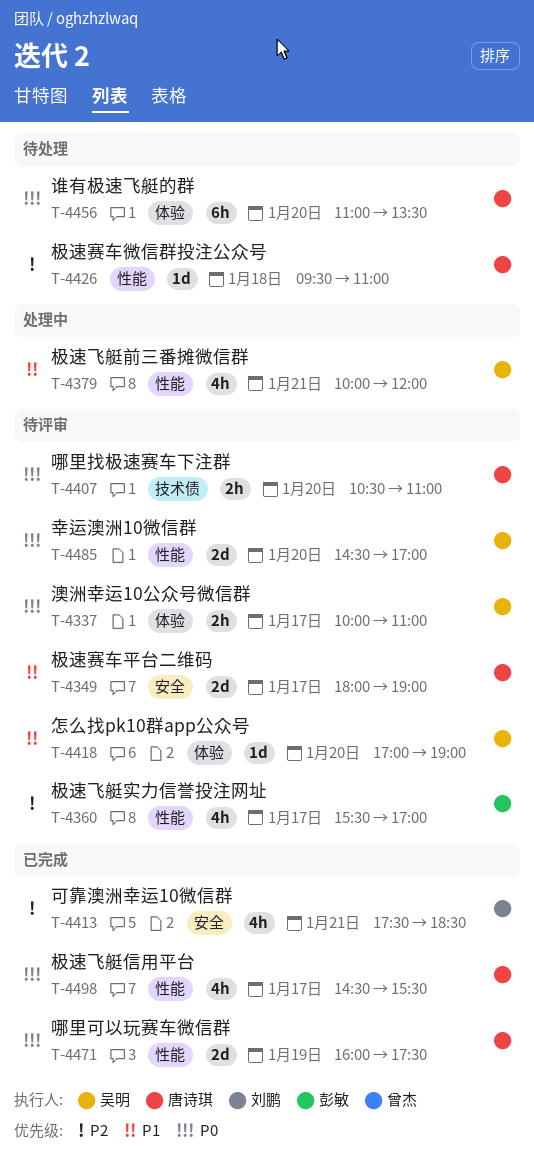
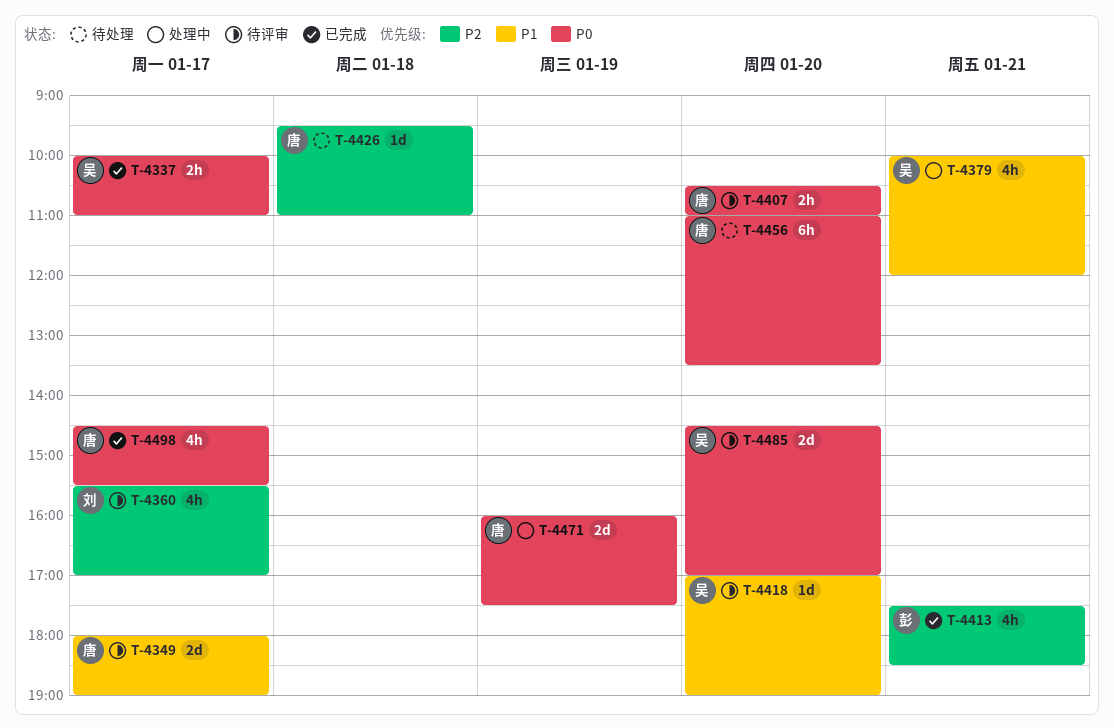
T-4337, status: 待评审 -> 已完成
T-4360, owner: 彭敏 -> 刘鹏
T-4413, owner: 刘鹏 -> 彭敏
T-4471, status: 已完成 -> 处理中

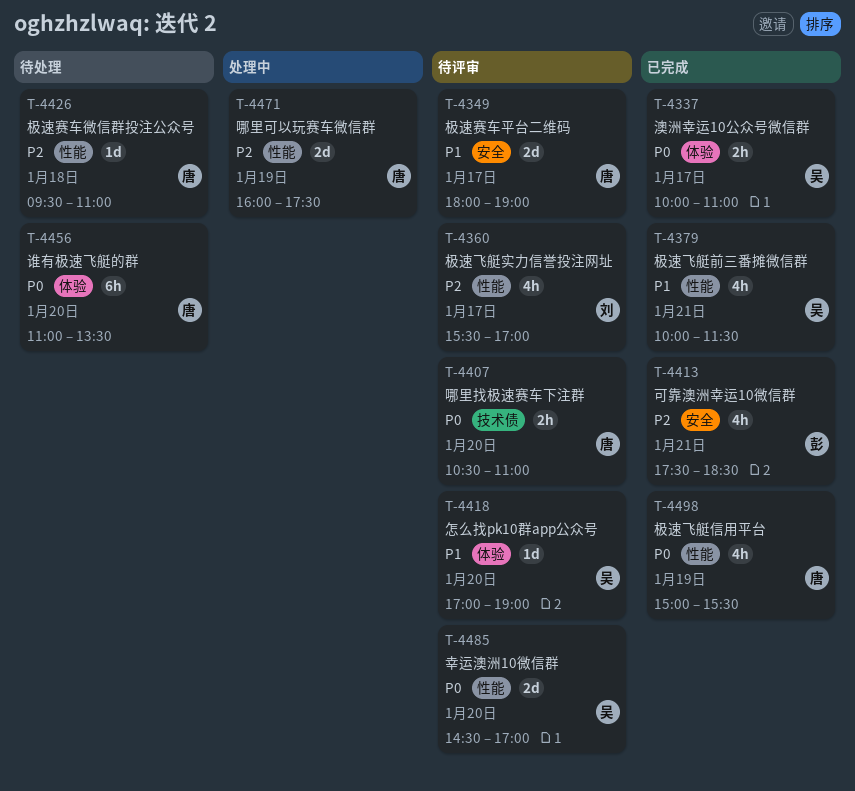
T-4379, status: 处理中 -> 已完成
T-4379, ends: 12:00 -> 11:30
T-4471, priority: P0 -> P2
T-4498, day: Jan 17 -> Jan 19
T-4498, begins: 14:30 -> 15:00

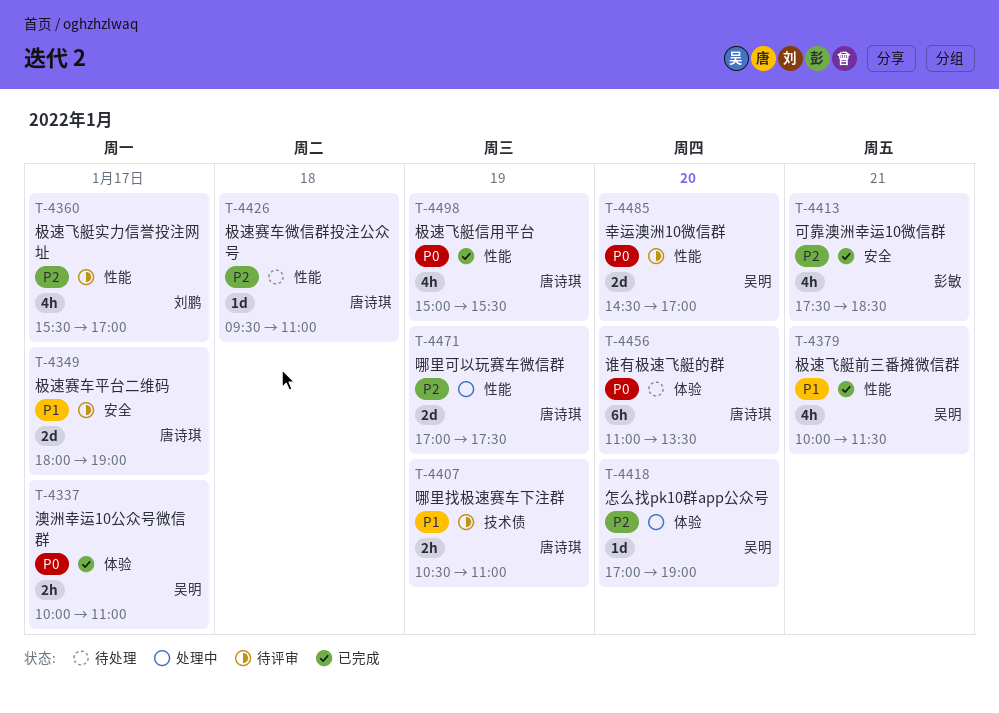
T-4407, priority: P0 -> P1
T-4407, day: Jan 20 -> Jan 19
T-4418, status: 待评审 -> 处理中
T-4418, priority: P1 -> P2
T-4471, begins: 16:00 -> 17:00

